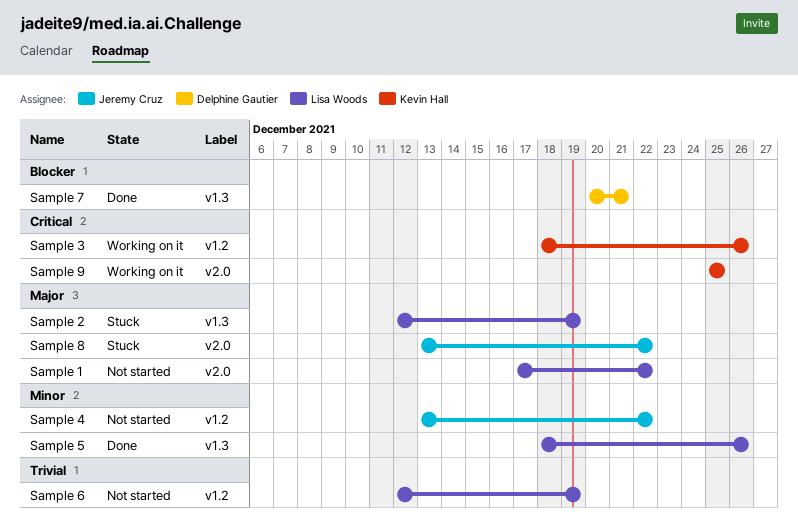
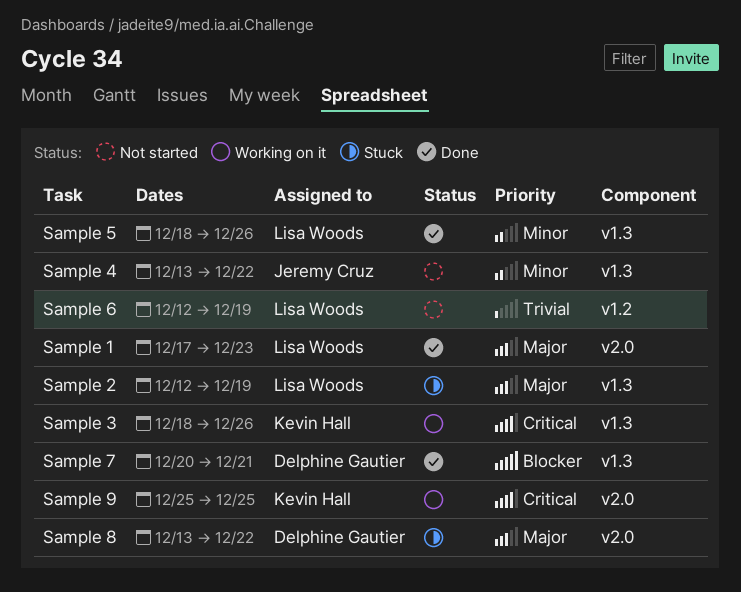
Sample 1, status: Not started -> Done
Sample 1, due: Dec 22 -> Dec 23
Sample 3, label: v1.2 -> v1.3
Sample 4, label: v1.2 -> v1.3
Sample 8, owner: Jeremy Cruz -> Delphine Gautier

